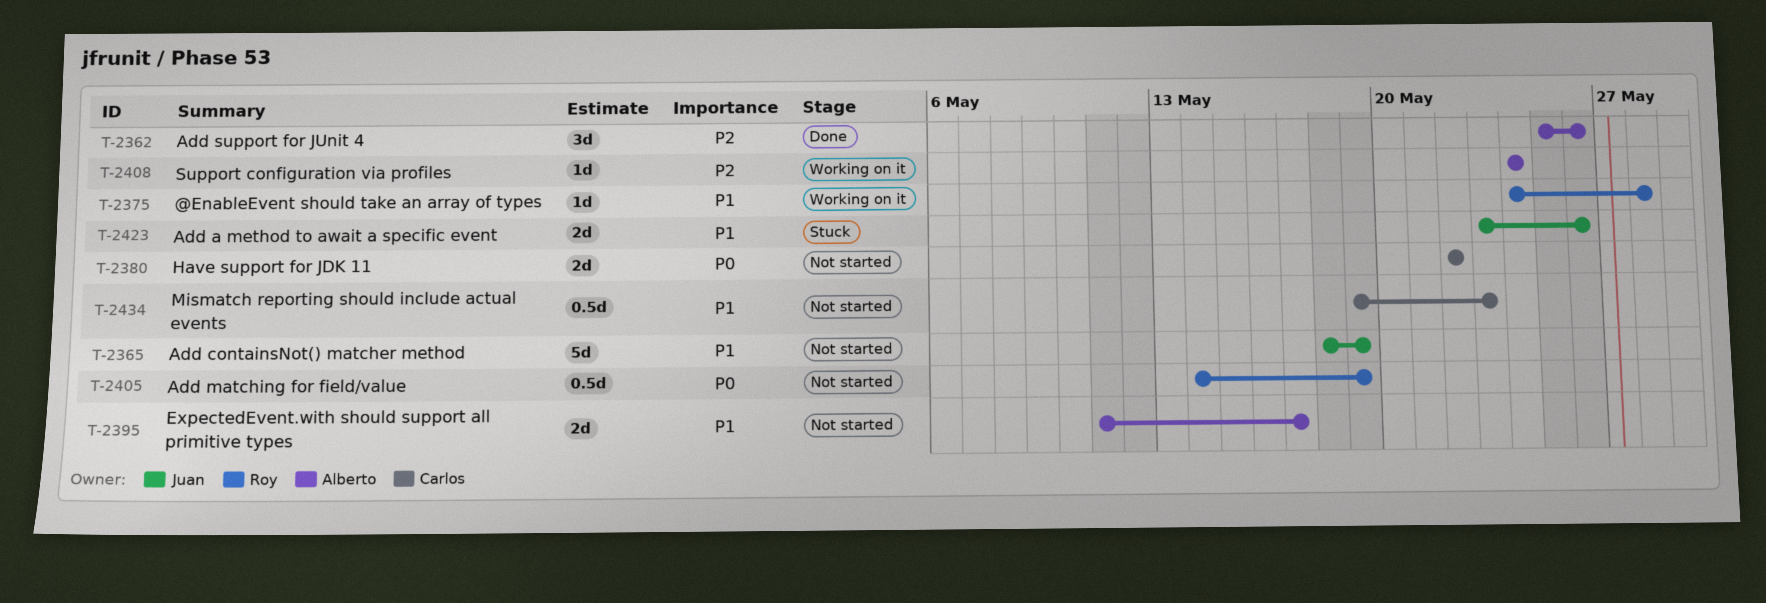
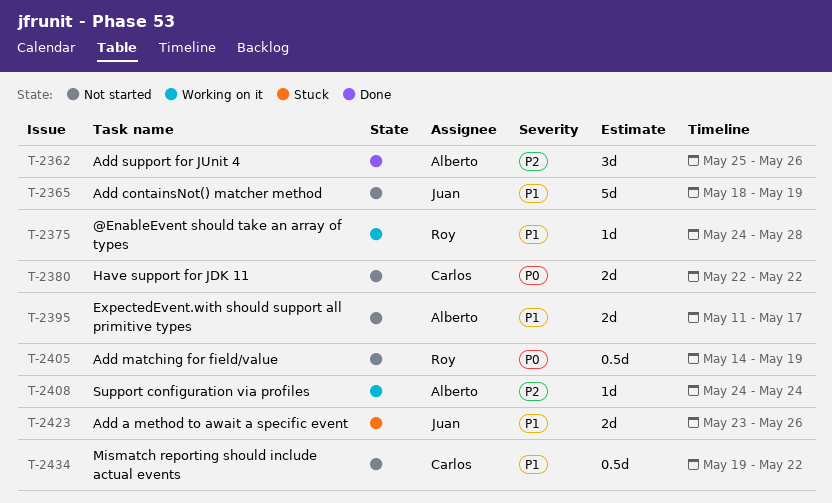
T-2434, due: May 23 -> May 22

